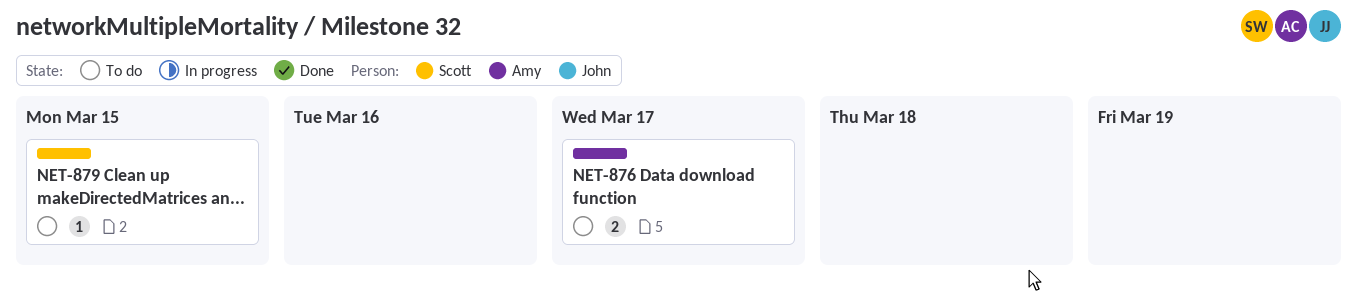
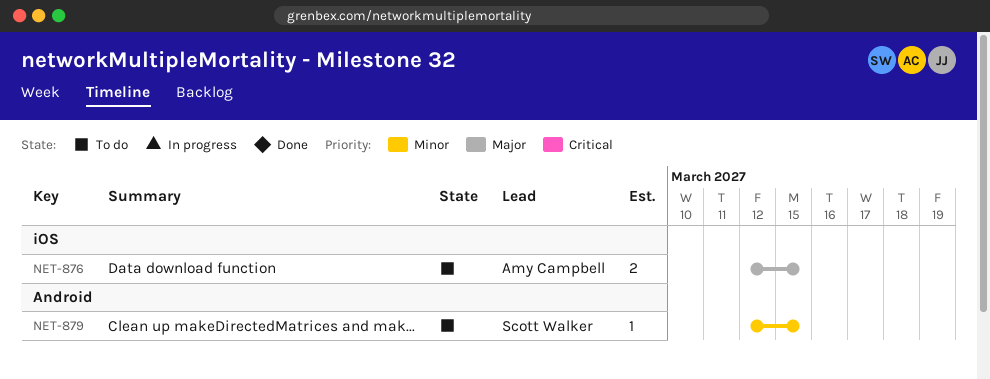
NET-876, due: Mar 17 -> Mar 15

